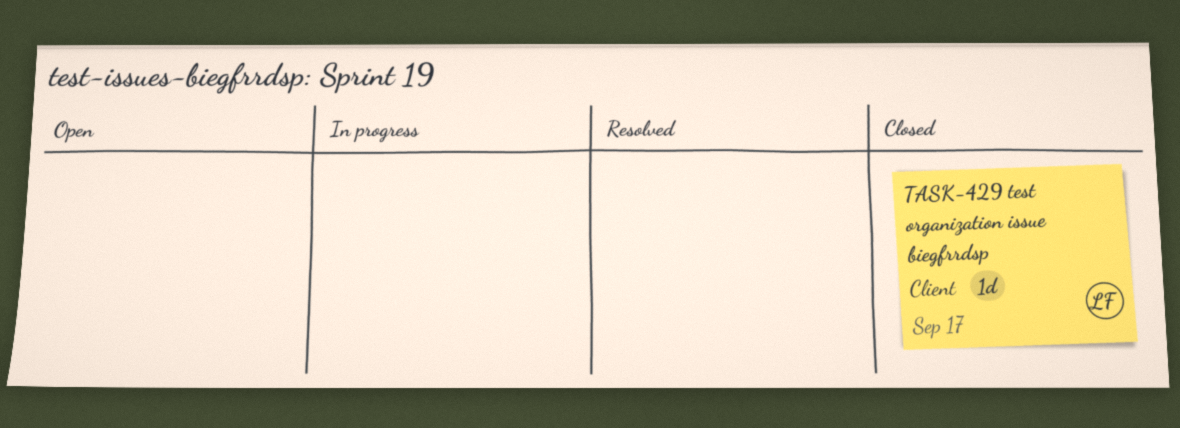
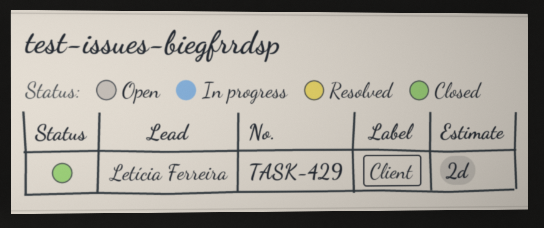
TASK-429, estimate: 1d -> 2d

